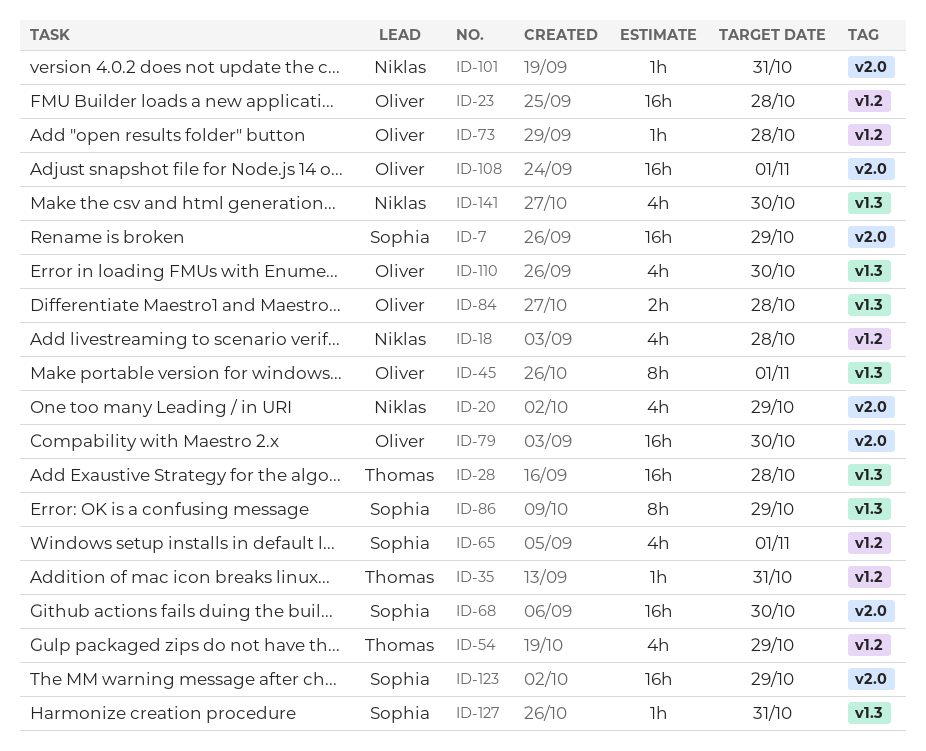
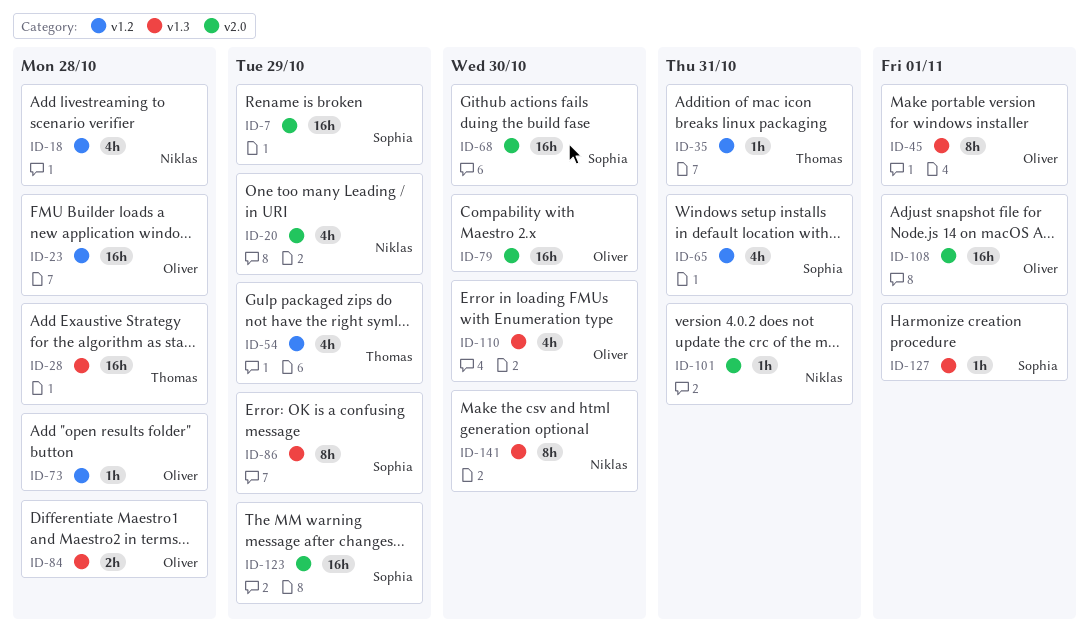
ID-65, due: Nov 1 -> Oct 31
ID-127, due: Oct 31 -> Nov 1
ID-141, estimate: 4h -> 8h

